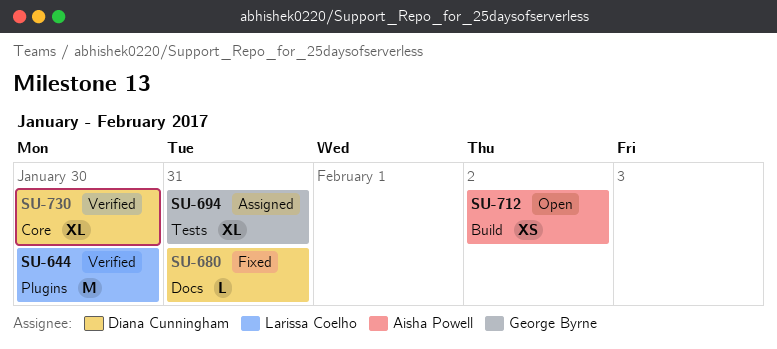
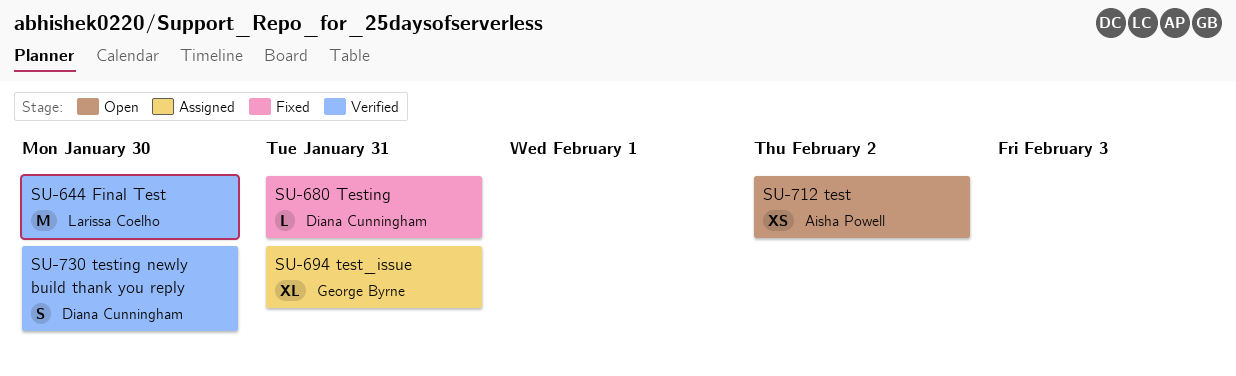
SU-730, estimate: XL -> S

